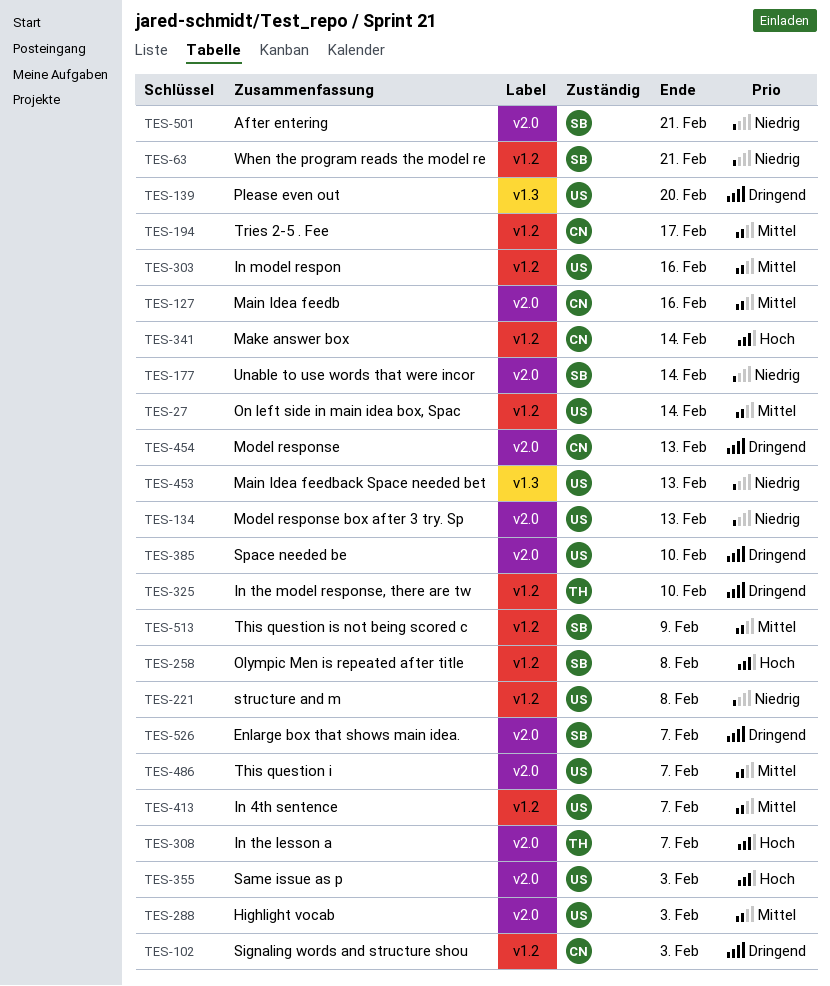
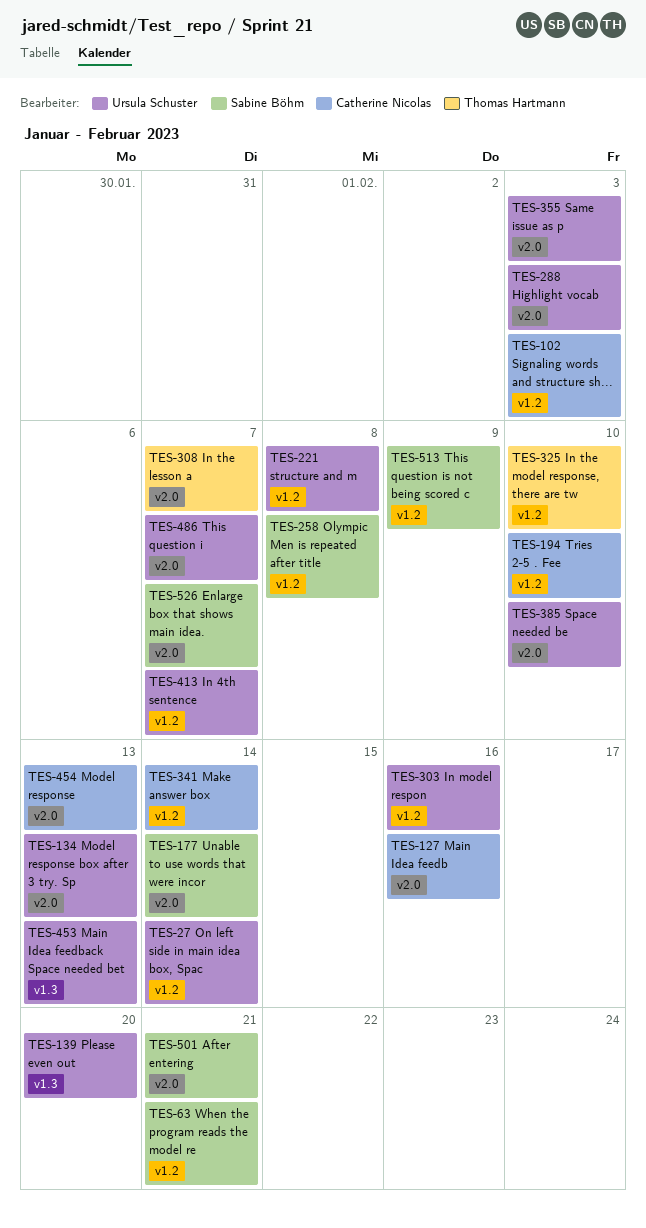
TES-194, due: Feb 17 -> Feb 10

